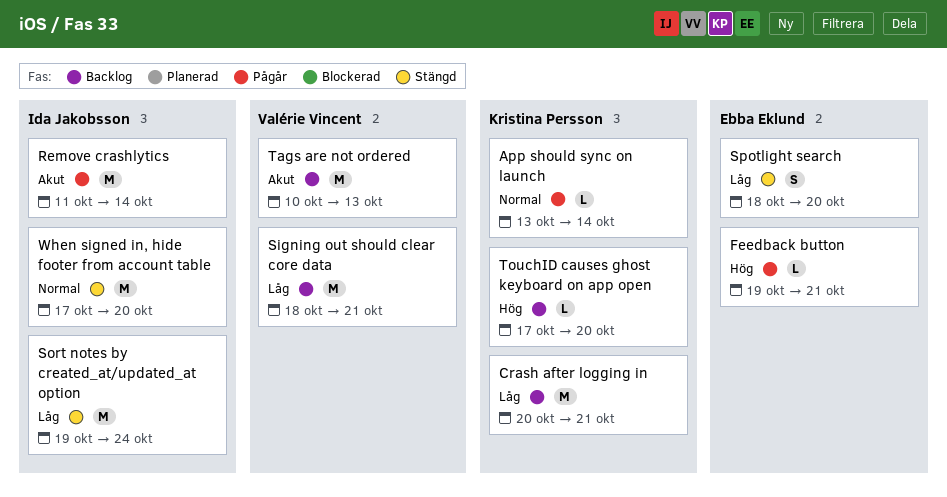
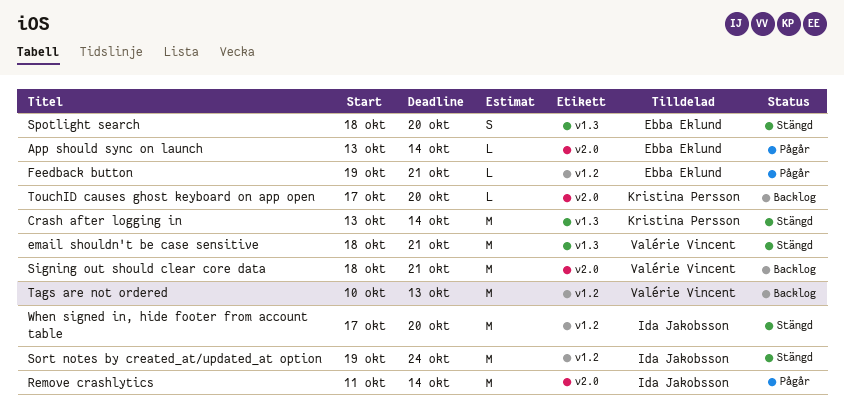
App should sync on launch, owner: Kristina Persson -> Ebba Eklund
Crash after logging in, status: Backlog -> Stängd
Crash after logging in, start: Oct 20 -> Oct 13
Crash after logging in, due: Oct 21 -> Oct 14
email shouldn't be case sensitive: none -> present

